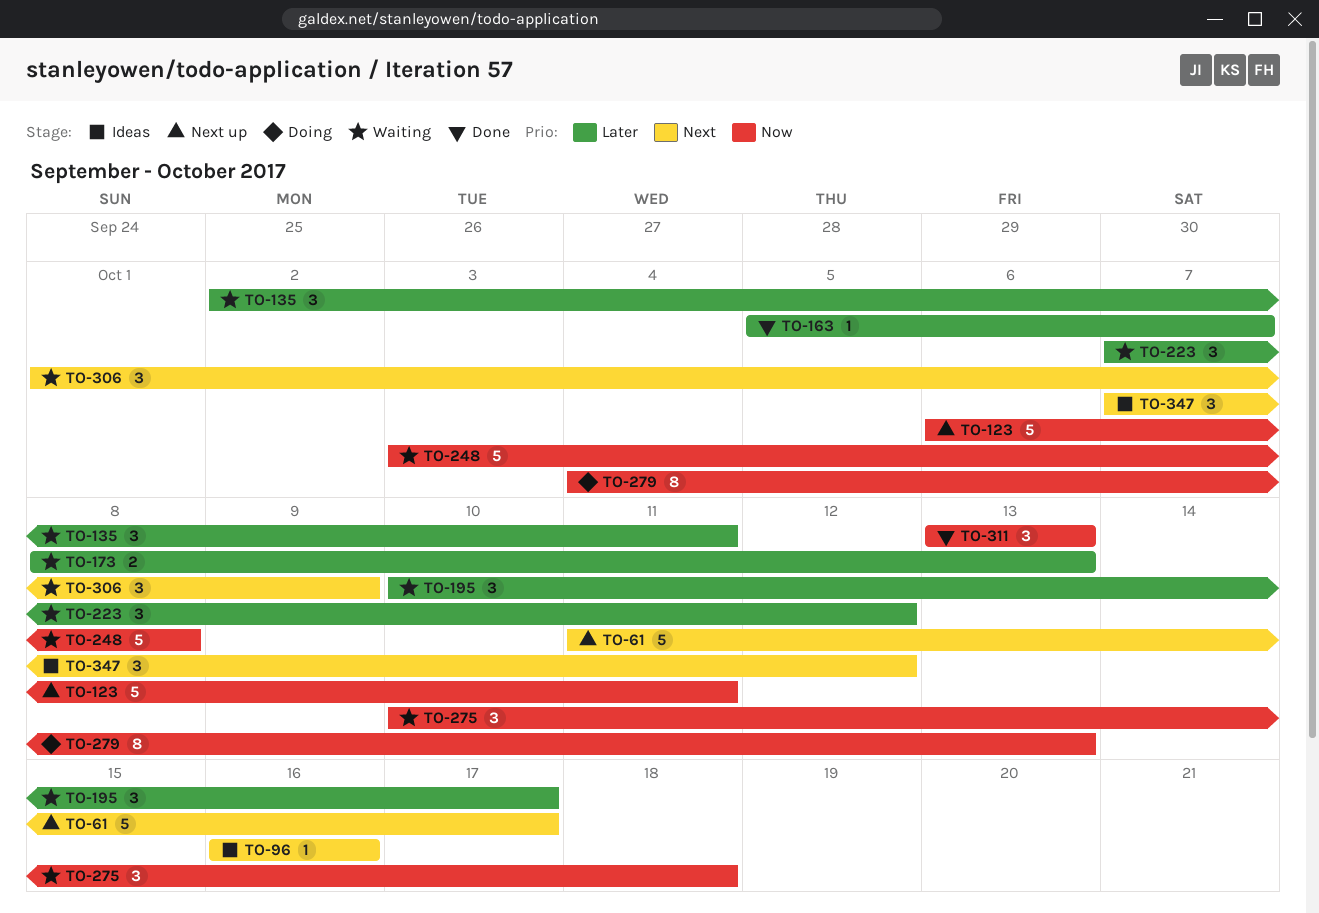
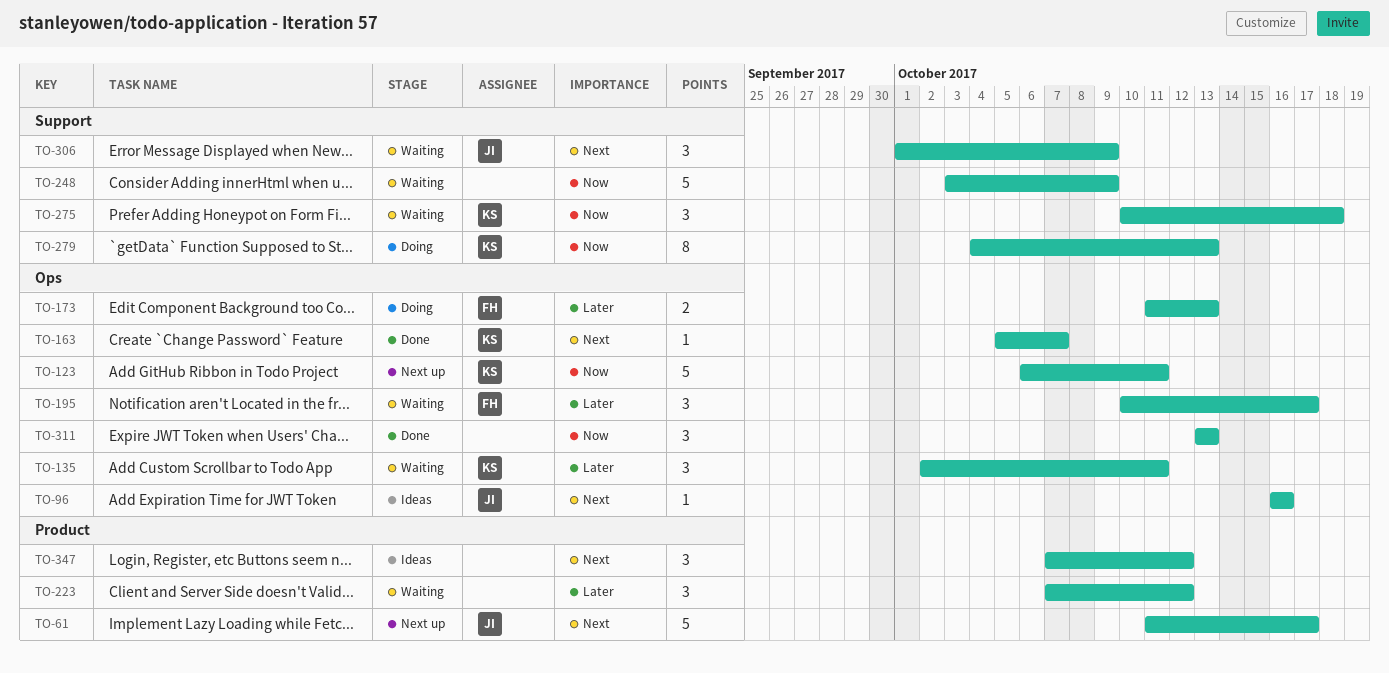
TO-163, priority: Later -> Next
TO-173, status: Waiting -> Doing
TO-173, start: Oct 8 -> Oct 11
TO-248, due: Oct 8 -> Oct 9

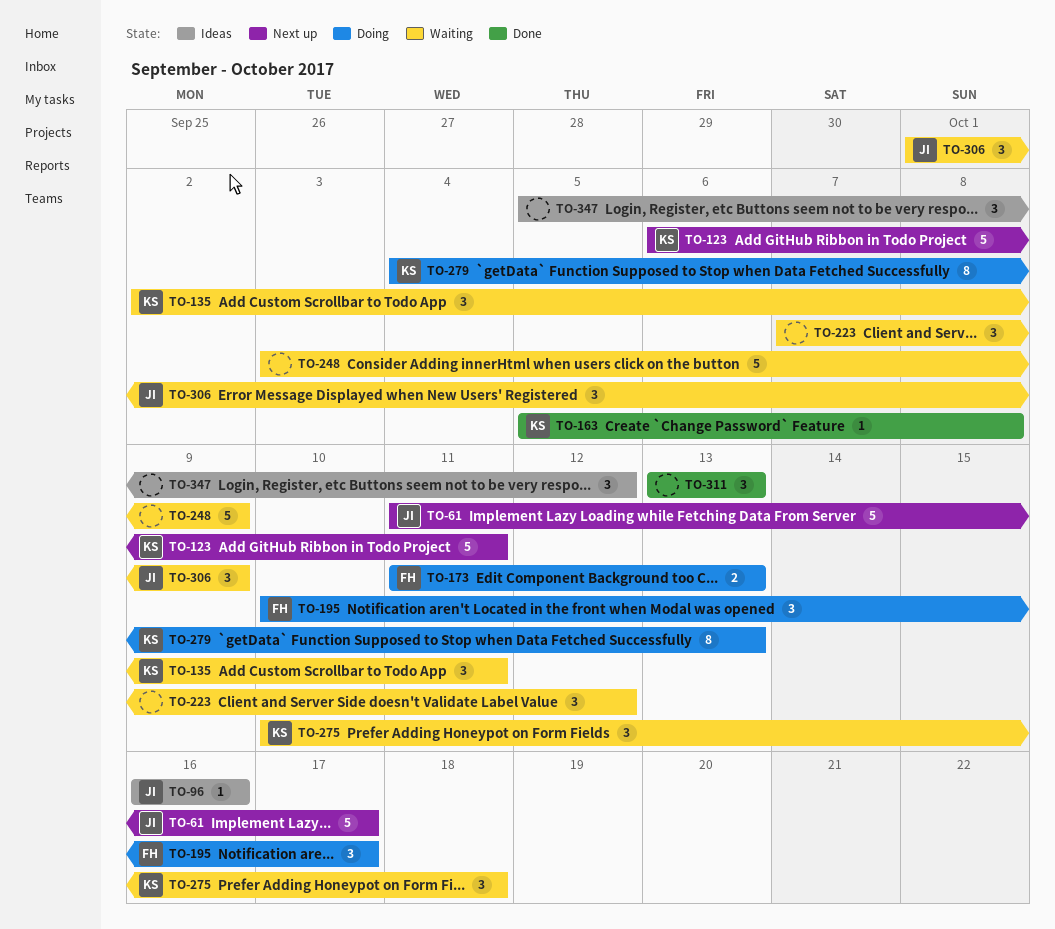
TO-163, due: Oct 7 -> Oct 8
TO-195, status: Waiting -> Doing
TO-347, start: Oct 7 -> Oct 5

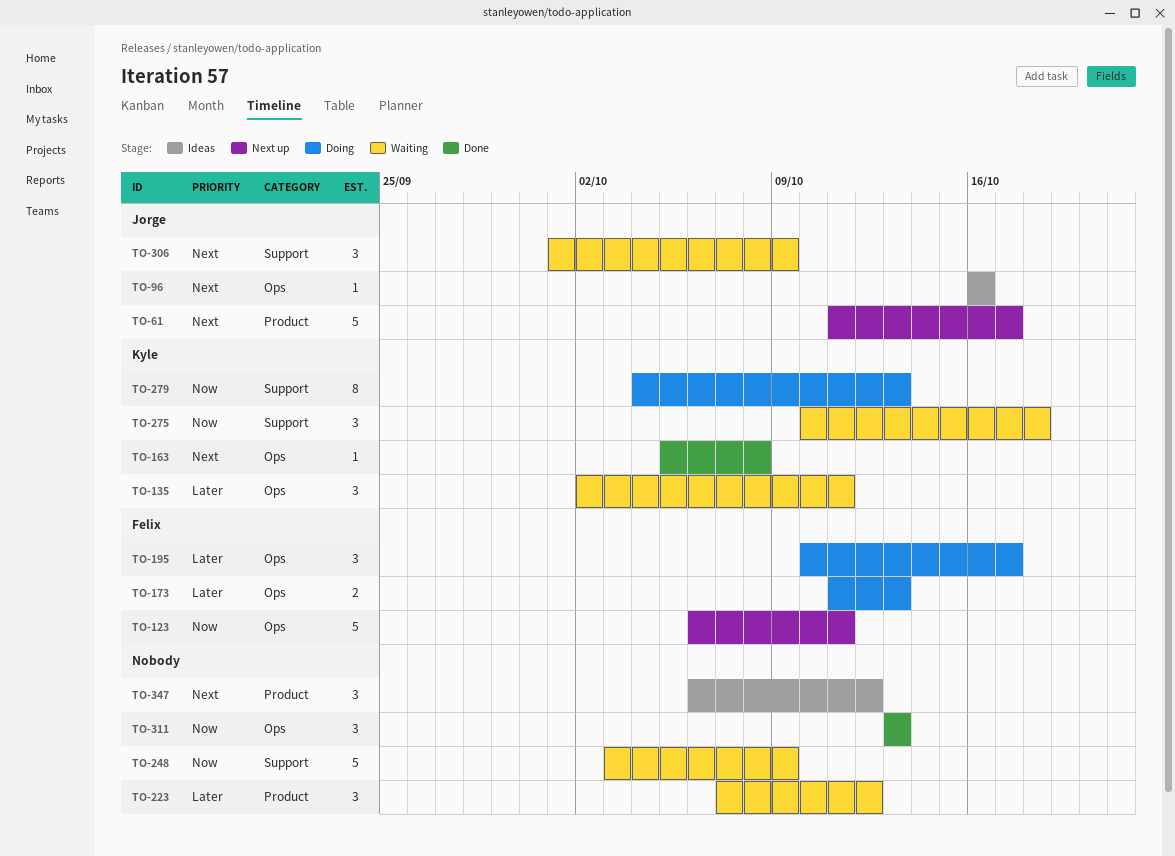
TO-123, owner: Kyle -> Felix
TO-347, start: Oct 5 -> Oct 6

